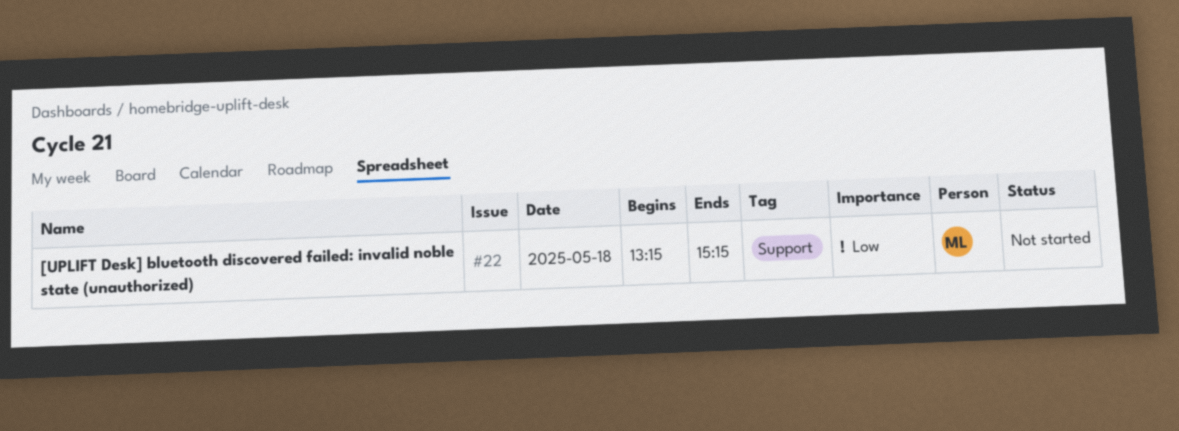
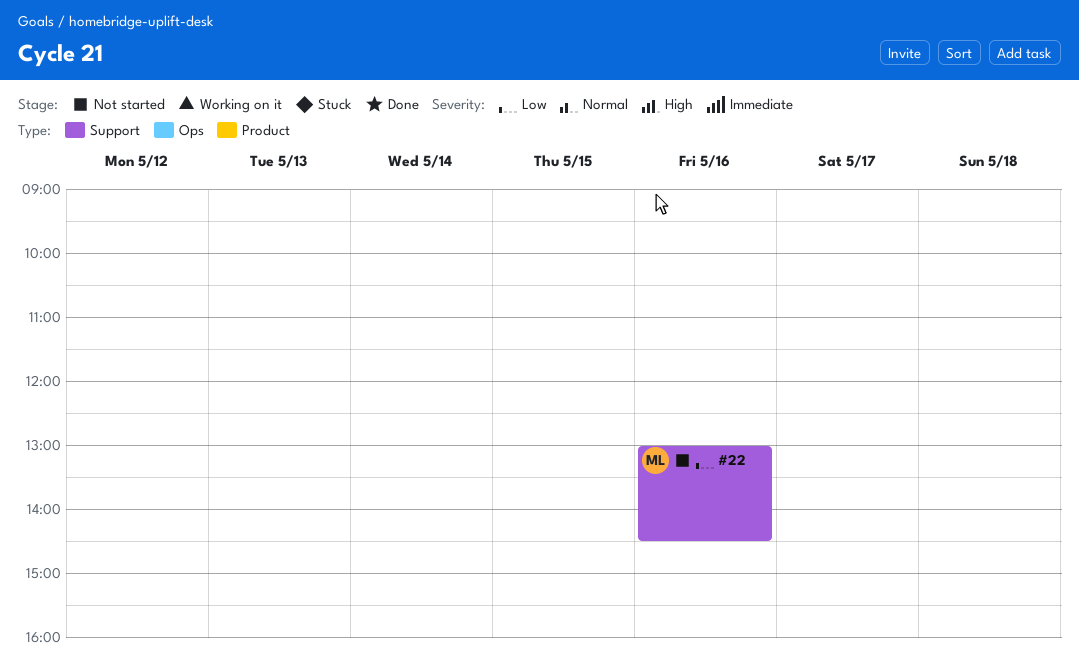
#22, day: May 18 -> May 16
#22, begins: 13:15 -> 13:00
#22, ends: 15:15 -> 14:30

